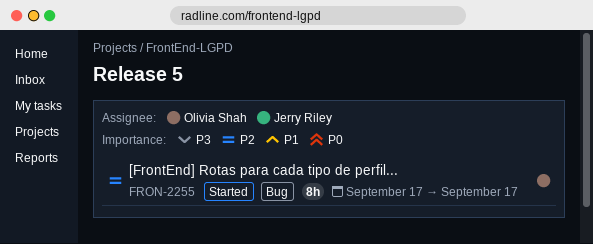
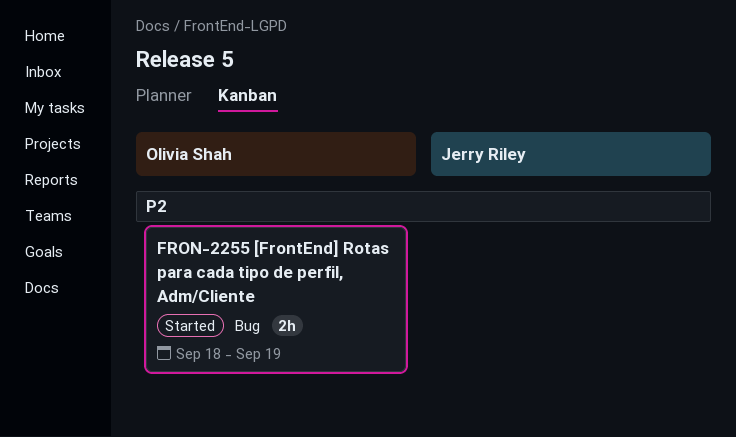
FRON-2255, estimate: 8h -> 2h
FRON-2255, start: Sep 17 -> Sep 18
FRON-2255, due: Sep 17 -> Sep 19

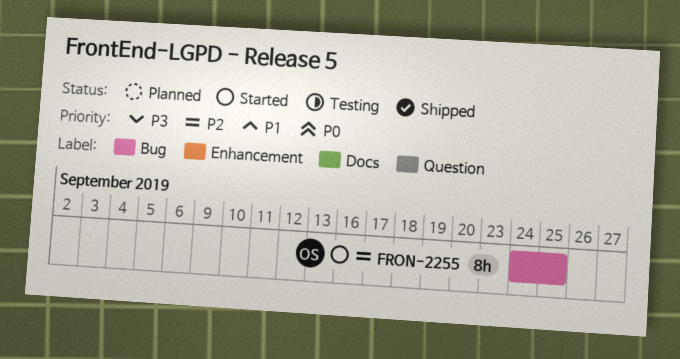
FRON-2255, estimate: 2h -> 8h
FRON-2255, start: Sep 18 -> Sep 24
FRON-2255, due: Sep 19 -> Sep 25

